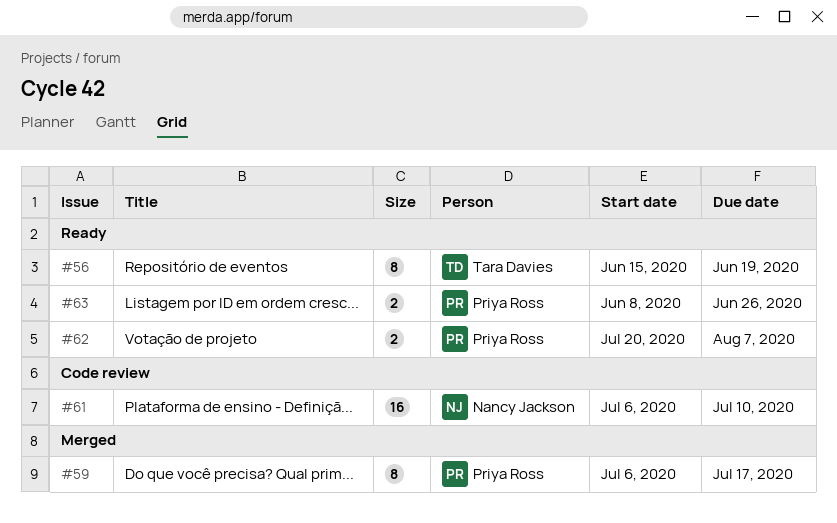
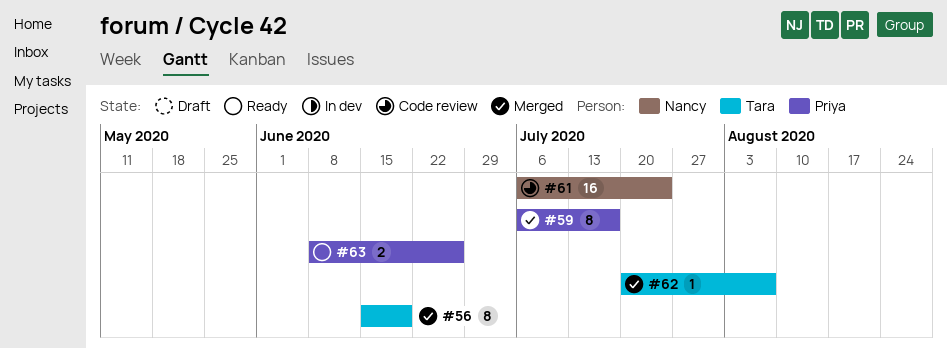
#56, status: Ready -> Merged
#61, due: Jul 10 -> Jul 24
#62, status: Ready -> Merged
#62, owner: Priya Ross -> Tara Davies
#62, estimate: 2 -> 1

